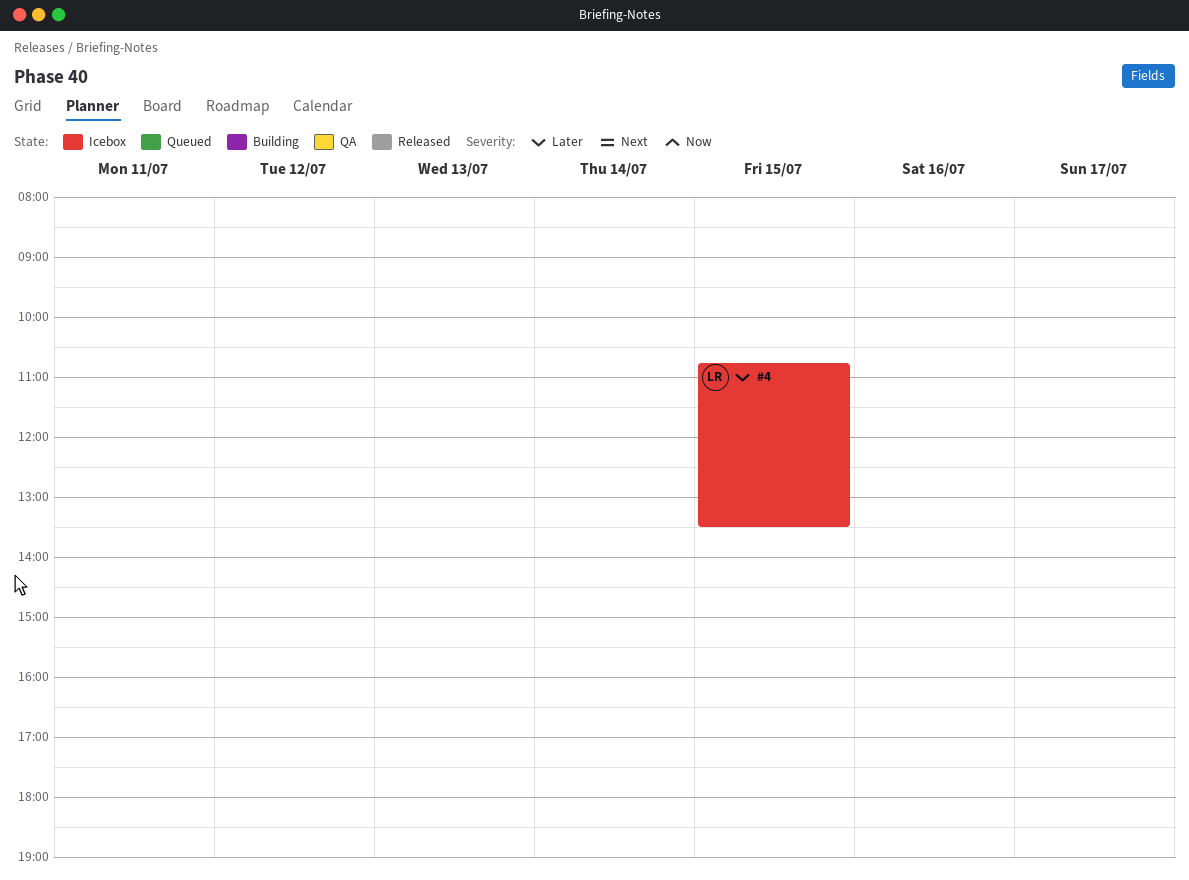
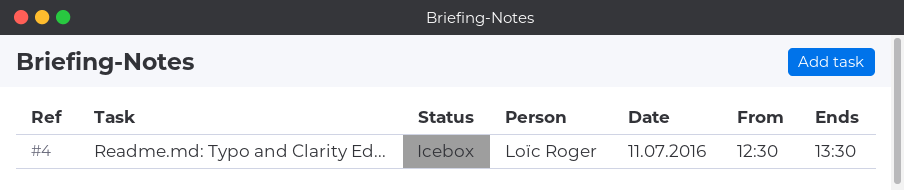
#4, day: Jul 15 -> Jul 11
#4, begins: 10:45 -> 12:30

